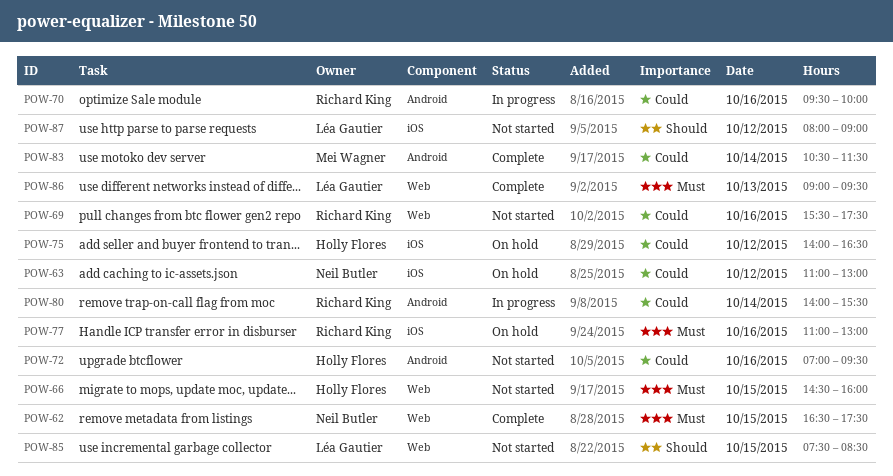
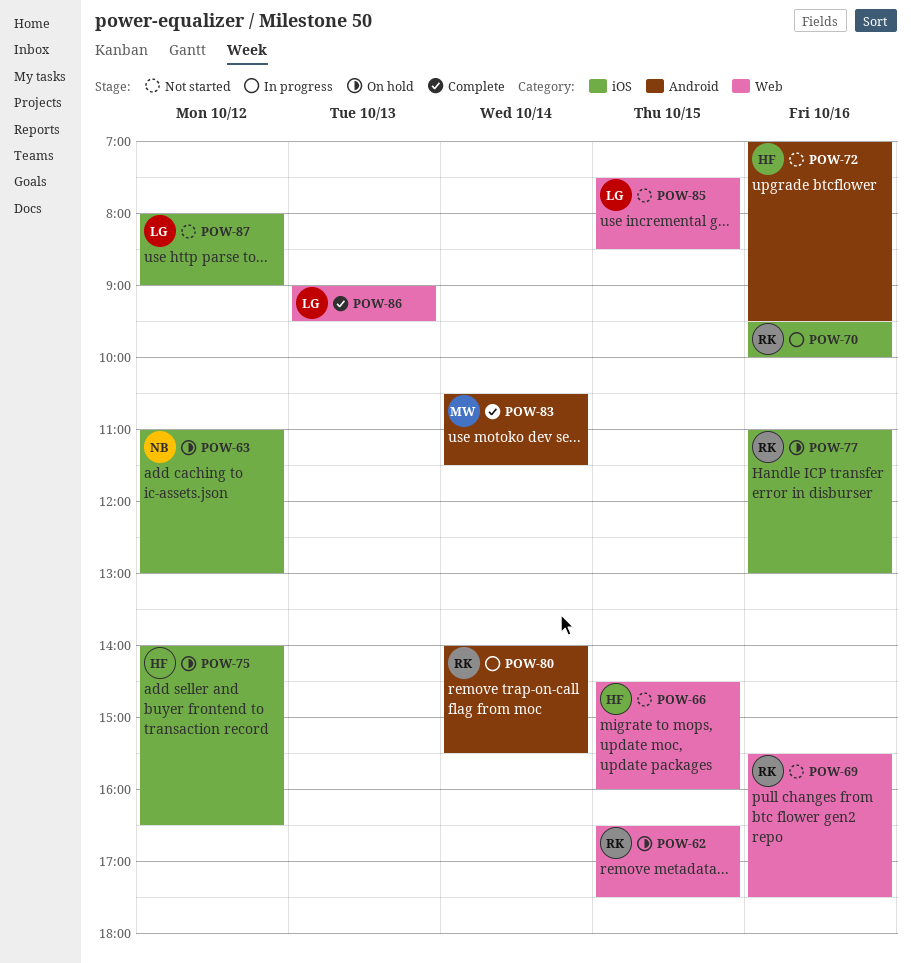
POW-62, status: Complete -> On hold
POW-62, owner: Neil Butler -> Richard King
POW-70, label: Android -> iOS

